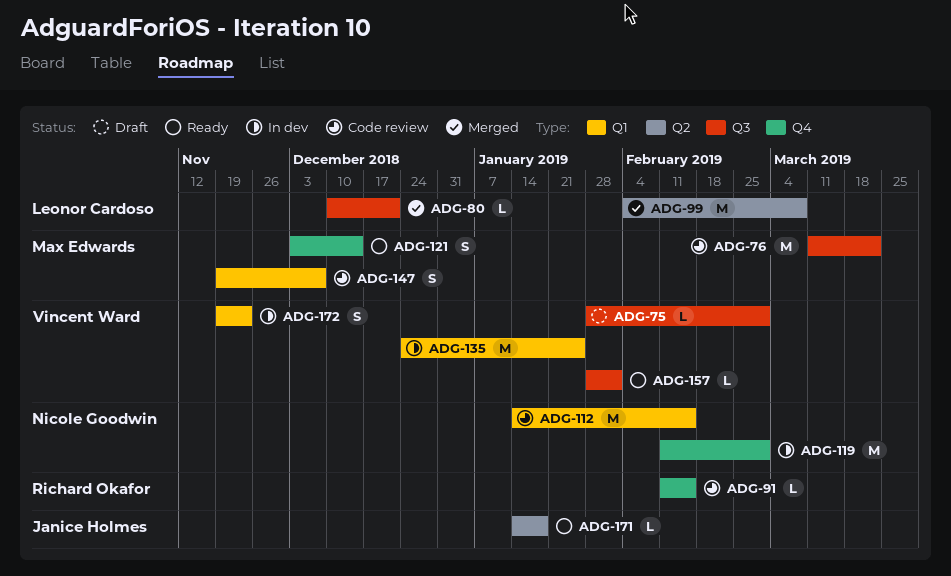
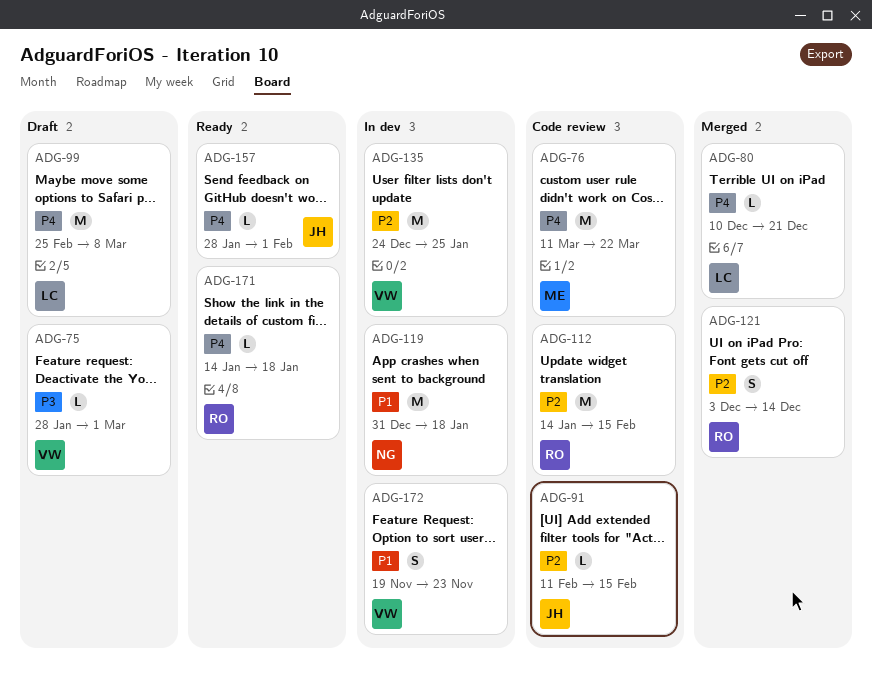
ADG-91, owner: Richard Okafor -> Janice Holmes
ADG-99, status: Merged -> Draft
ADG-99, start: Feb 4 -> Feb 25
ADG-112, owner: Nicole Goodwin -> Richard Okafor
ADG-119, start: Feb 11 -> Dec 31
ADG-119, due: Mar 1 -> Jan 18
ADG-121, status: Ready -> Merged
ADG-121, owner: Max Edwards -> Richard Okafor
ADG-147: present -> none
ADG-157, owner: Vincent Ward -> Janice Holmes
ADG-171, owner: Janice Holmes -> Richard Okafor

